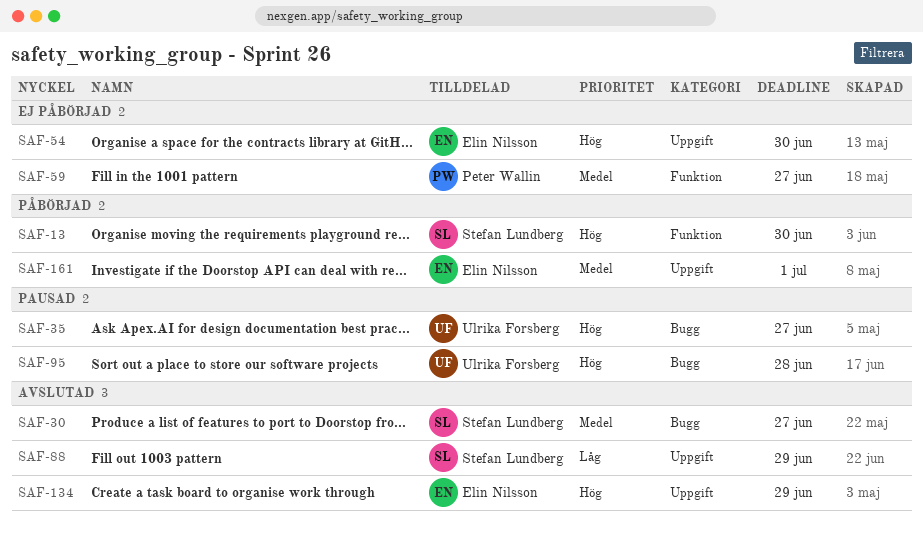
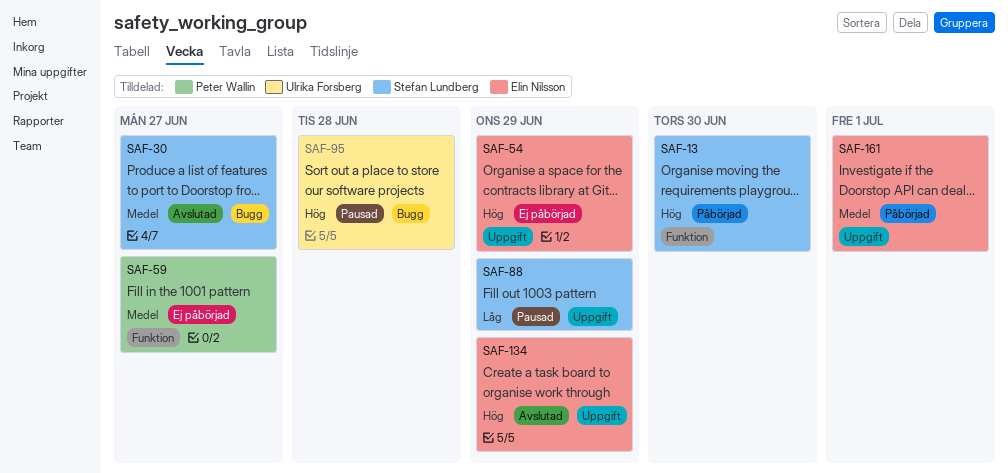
SAF-35: present -> none
SAF-54, due: Jun 30 -> Jun 29
SAF-88, status: Avslutad -> Pausad

